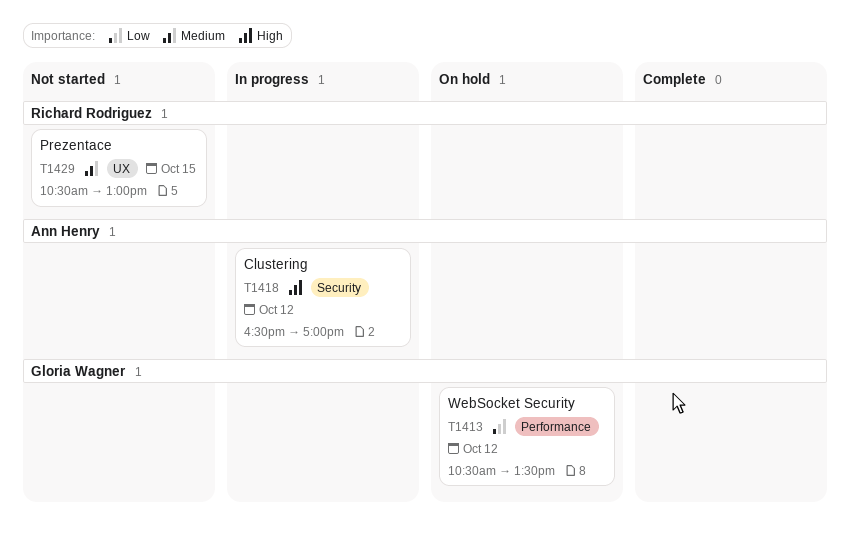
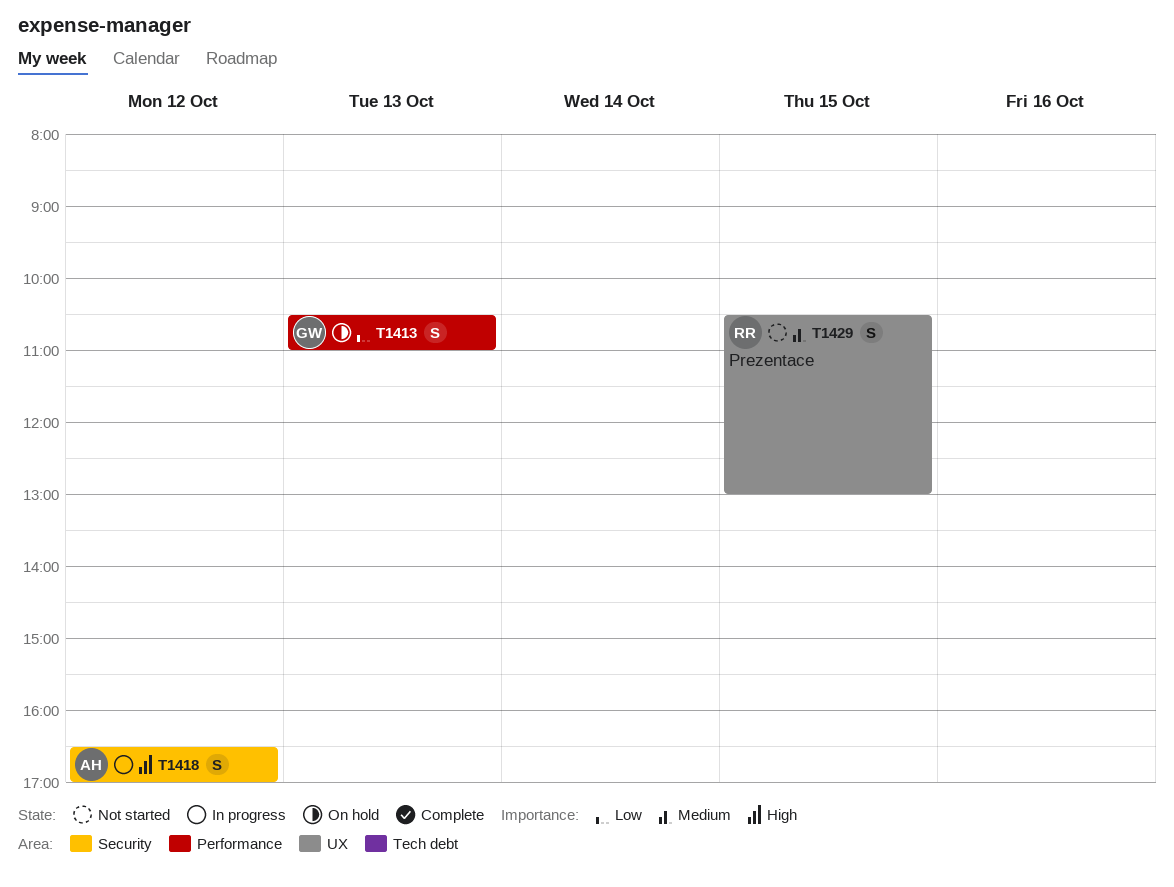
T1413, day: Oct 12 -> Oct 13
T1413, ends: 13:30 -> 11:00

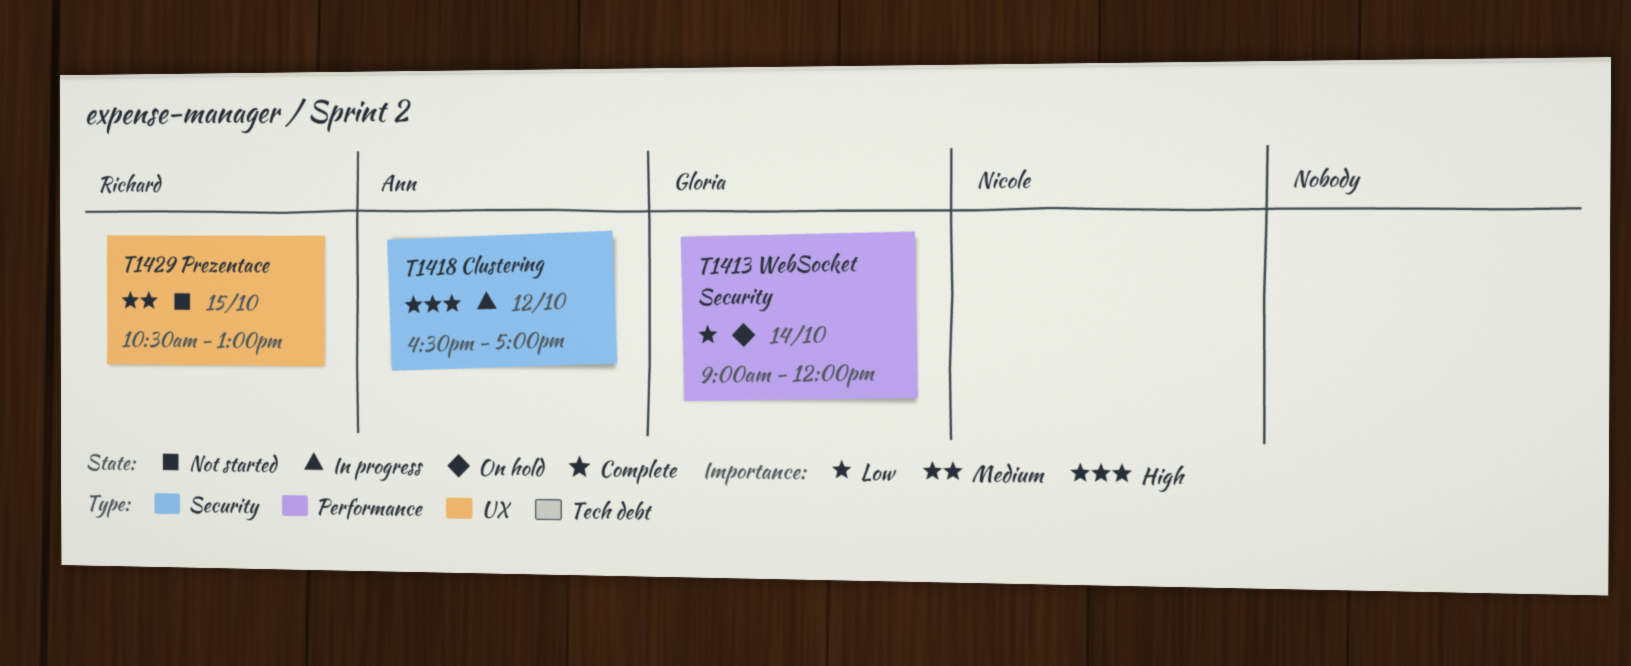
T1413, day: Oct 13 -> Oct 14
T1413, begins: 10:30 -> 09:00
T1413, ends: 11:00 -> 12:00

